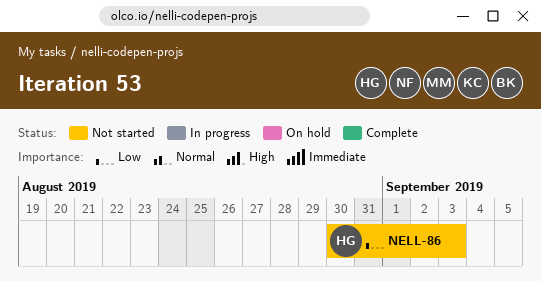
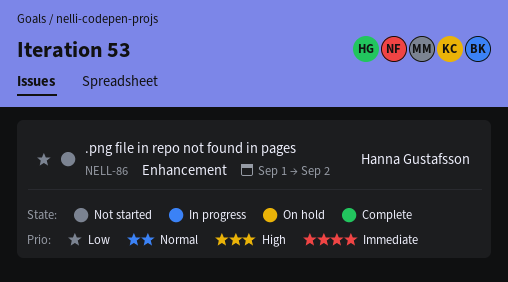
NELL-86, start: Aug 30 -> Sep 1
NELL-86, due: Sep 3 -> Sep 2

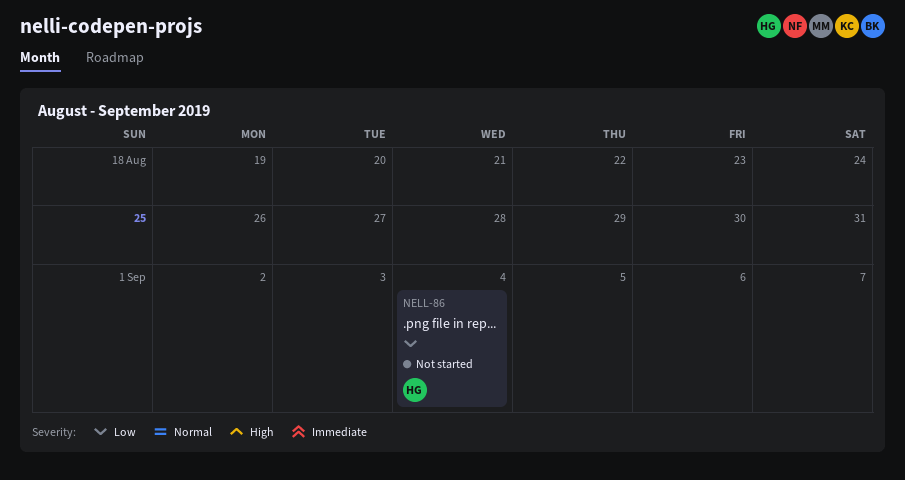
NELL-86, due: Sep 2 -> Sep 4

